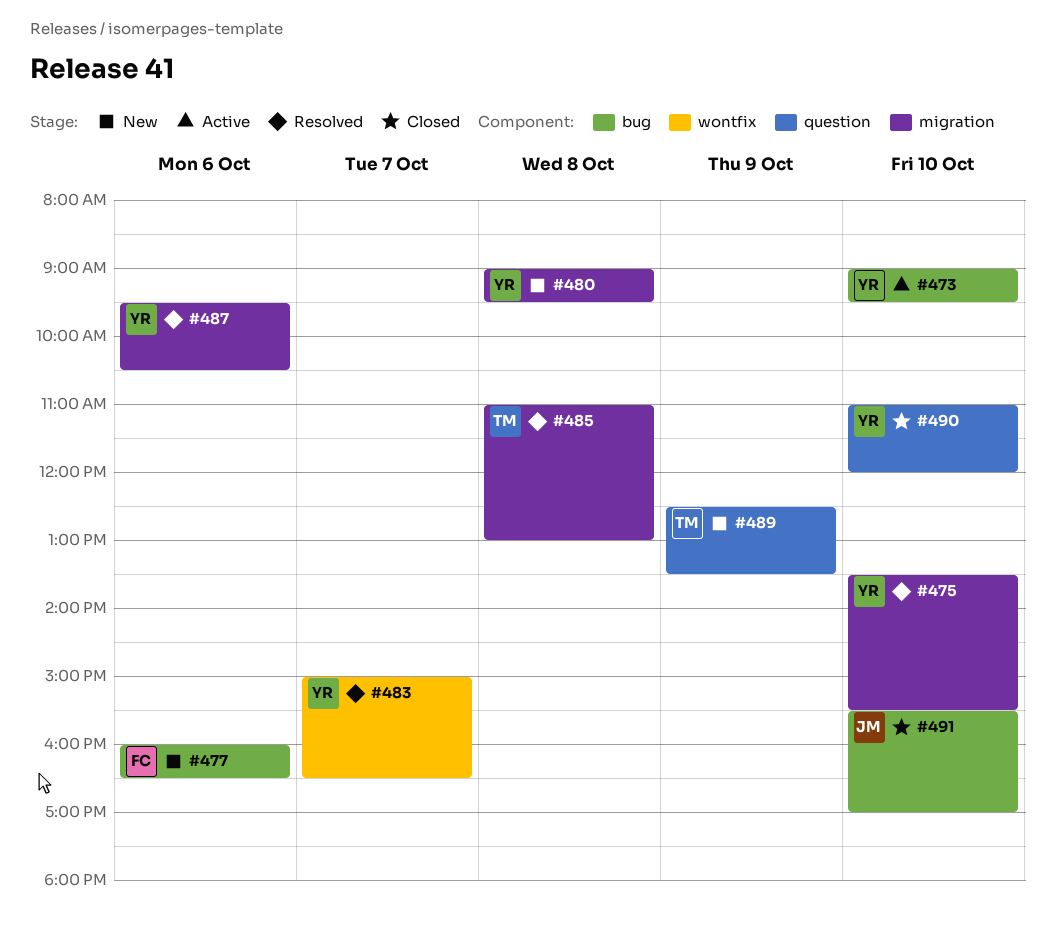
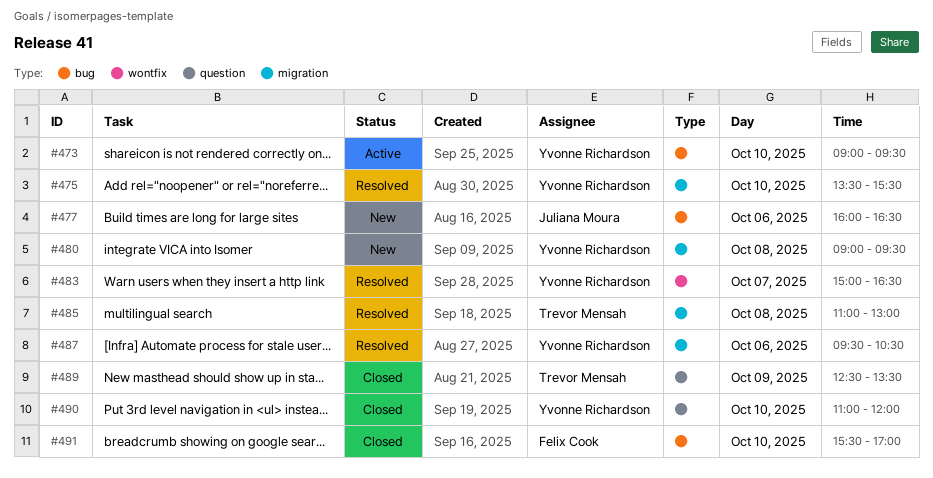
#477, owner: Felix Cook -> Juliana Moura
#489, status: New -> Closed
#491, owner: Juliana Moura -> Felix Cook

